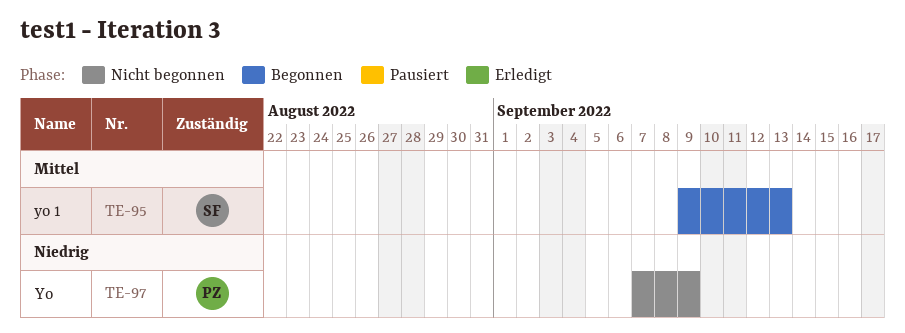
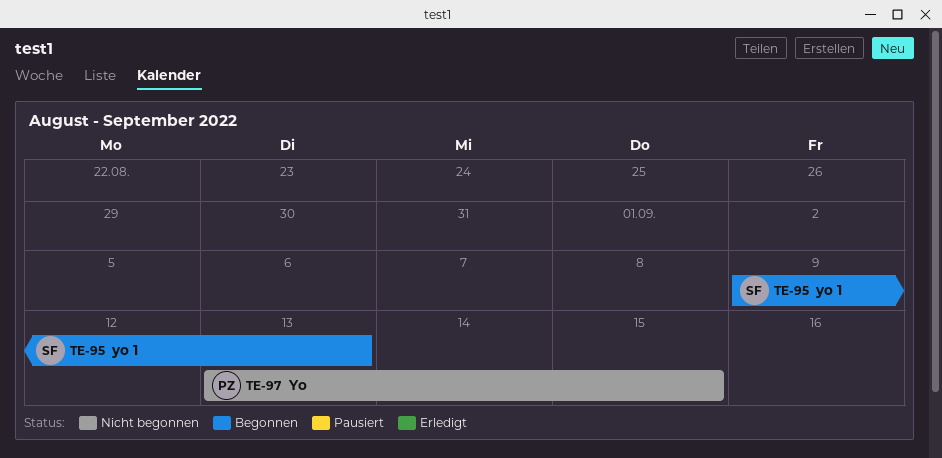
TE-97, start: Sep 7 -> Sep 13
TE-97, due: Sep 9 -> Sep 15

